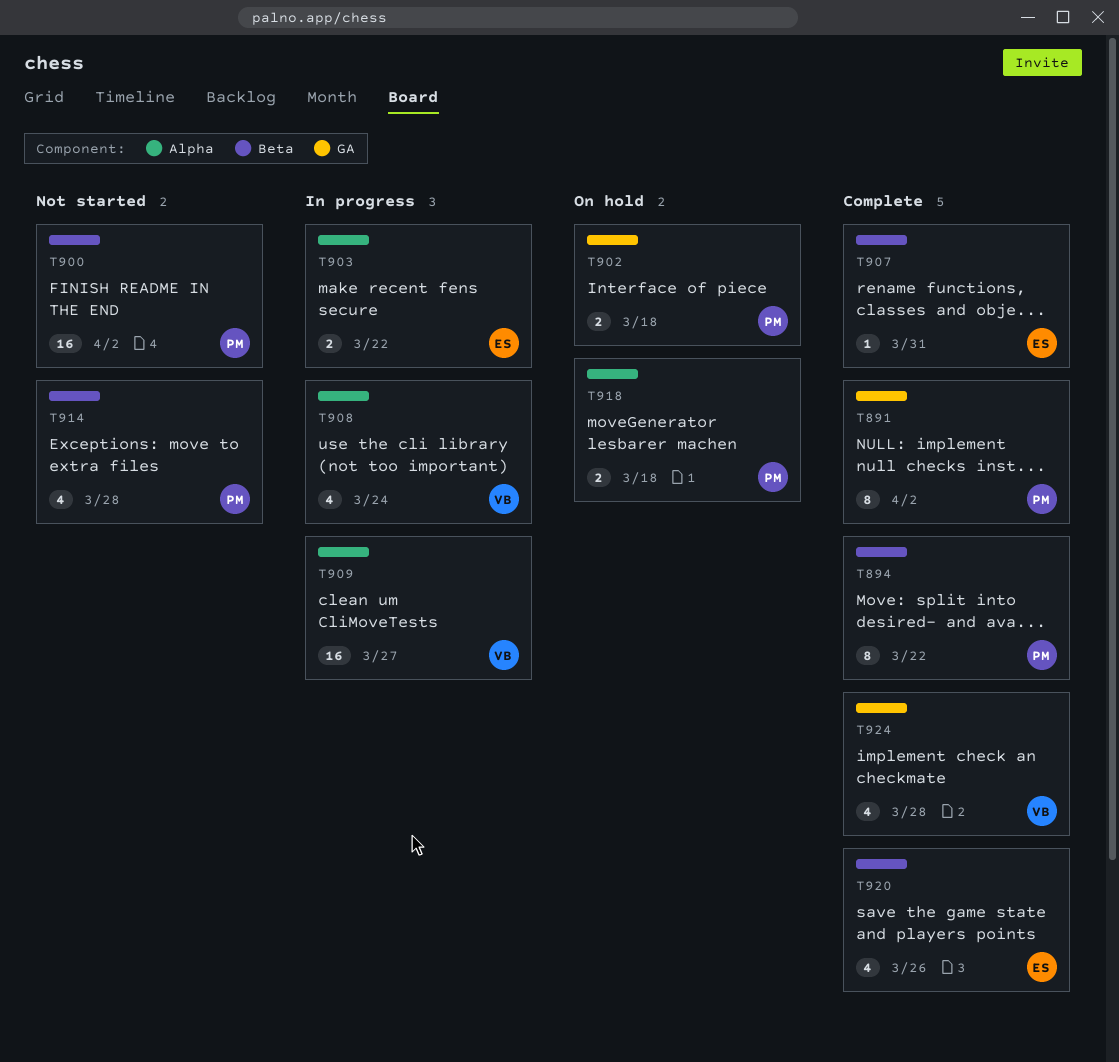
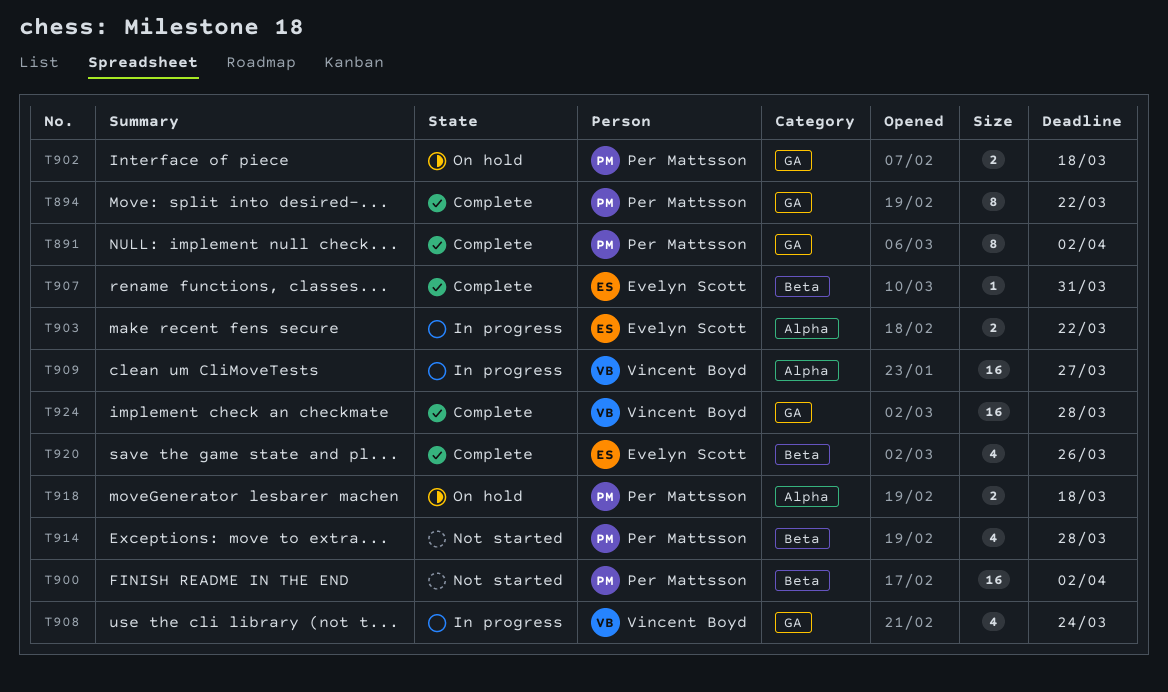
T894, label: Beta -> GA
T908, label: Alpha -> GA
T924, estimate: 4 -> 16

